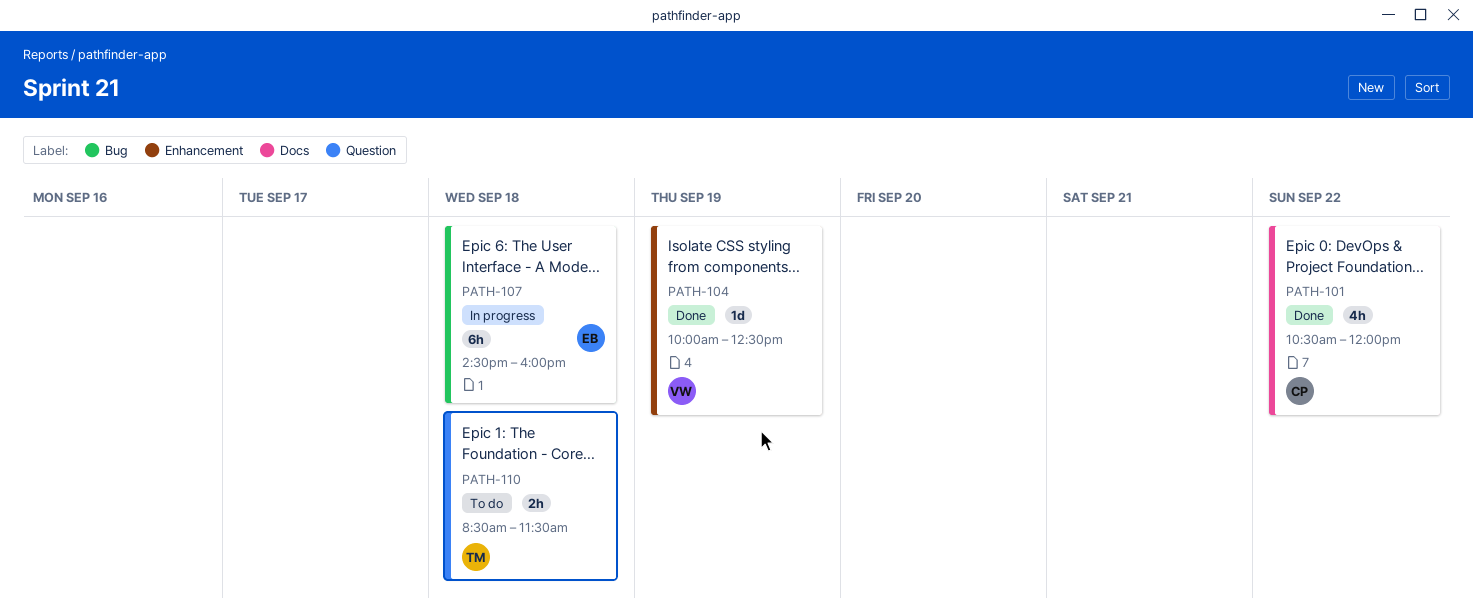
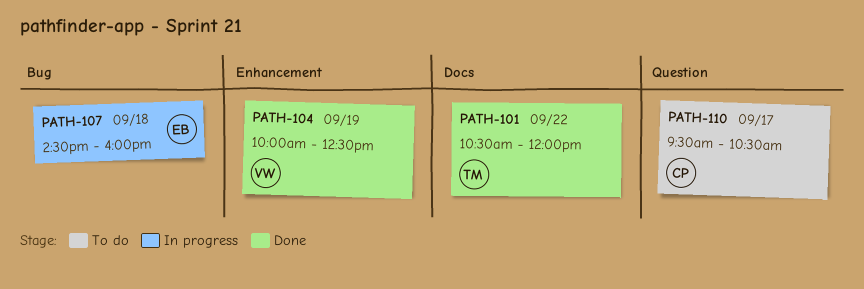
PATH-101, owner: CP -> TM
PATH-110, owner: TM -> CP
PATH-110, day: Sep 18 -> Sep 17
PATH-110, begins: 08:30 -> 09:30
PATH-110, ends: 11:30 -> 10:30

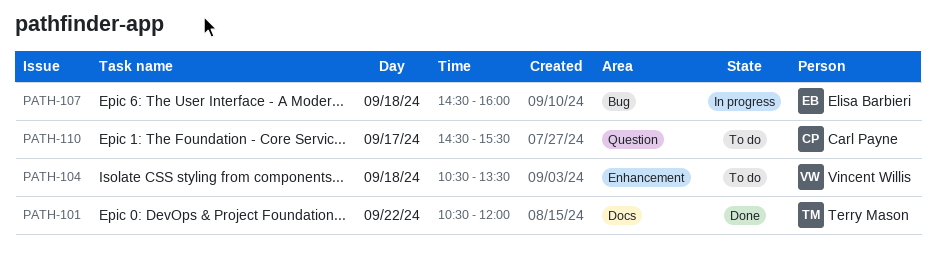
PATH-104, status: Done -> To do
PATH-104, day: Sep 19 -> Sep 18
PATH-104, begins: 10:00 -> 10:30
PATH-104, ends: 12:30 -> 13:30
PATH-110, begins: 09:30 -> 14:30
PATH-110, ends: 10:30 -> 15:30

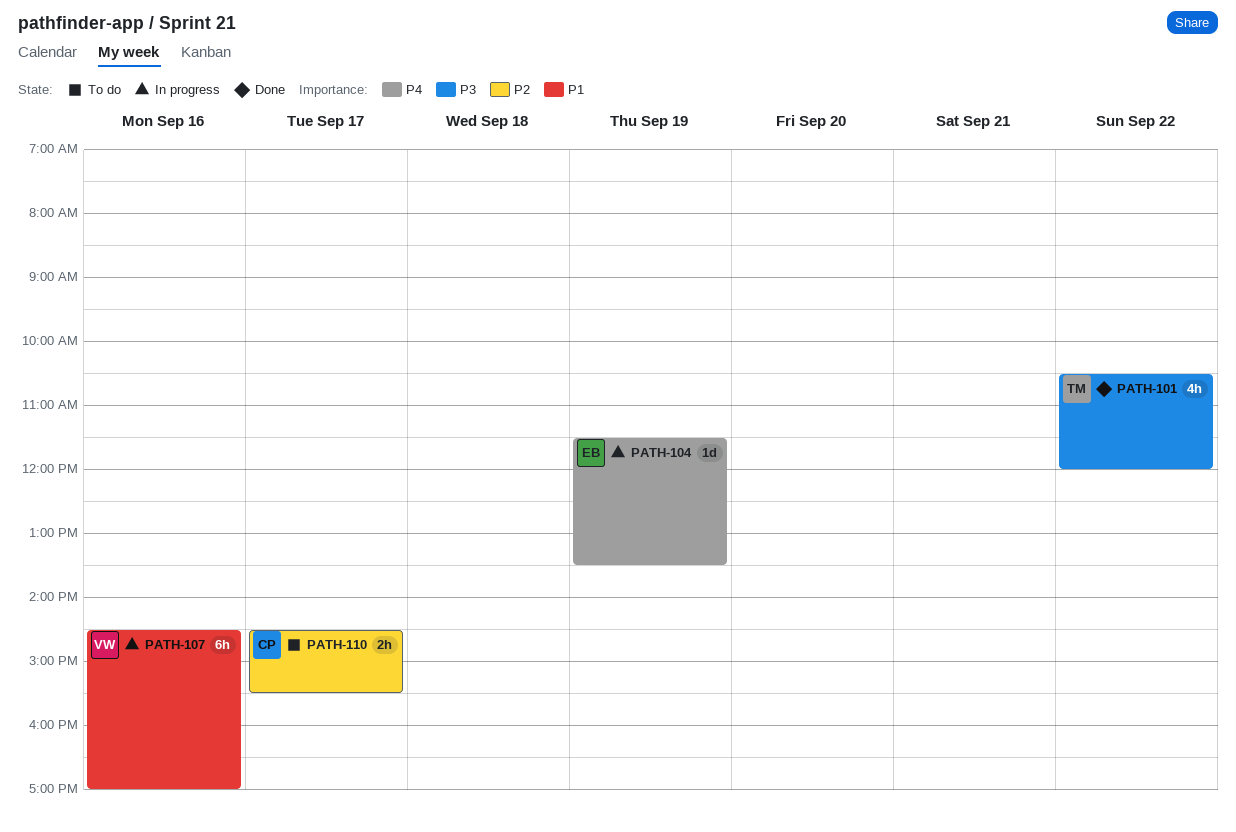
PATH-104, status: To do -> In progress
PATH-104, owner: Vincent Willis -> Elisa Barbieri
PATH-104, day: Sep 18 -> Sep 19
PATH-104, begins: 10:30 -> 11:30
PATH-107, owner: Elisa Barbieri -> Vincent Willis
PATH-107, day: Sep 18 -> Sep 16
PATH-107, ends: 16:00 -> 17:00

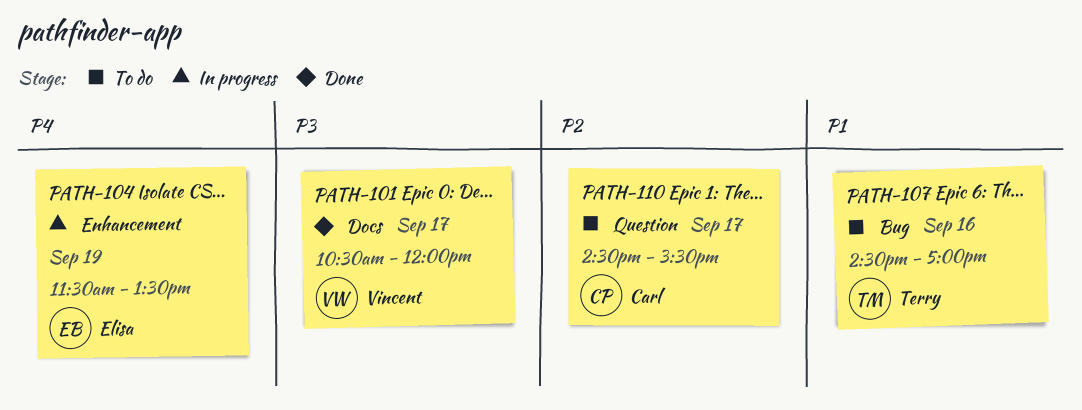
PATH-101, owner: Terry -> Vincent
PATH-101, day: Sep 22 -> Sep 17
PATH-107, status: In progress -> To do
PATH-107, owner: Vincent -> Terry

